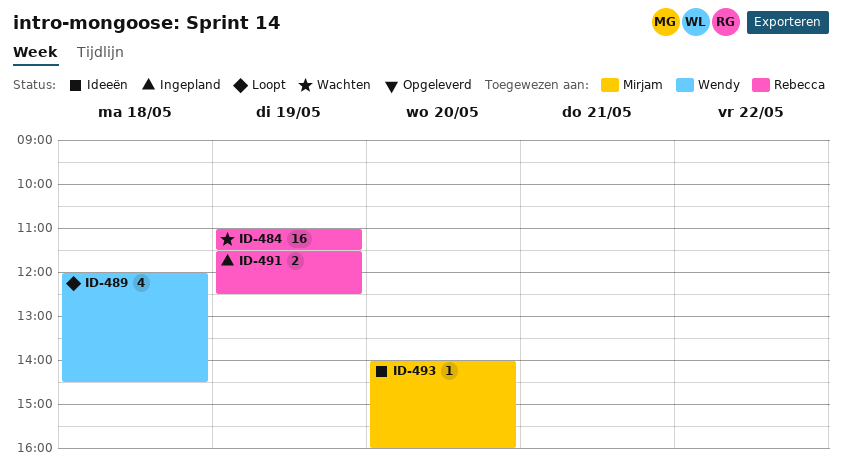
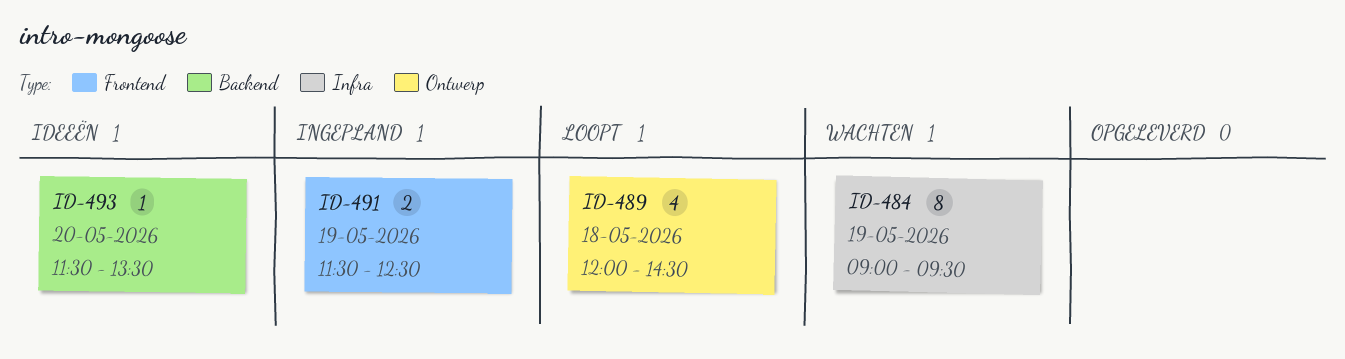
ID-484, estimate: 16 -> 8
ID-484, begins: 11:00 -> 09:00
ID-484, ends: 11:30 -> 09:30
ID-493, begins: 14:00 -> 11:30
ID-493, ends: 16:00 -> 13:30

